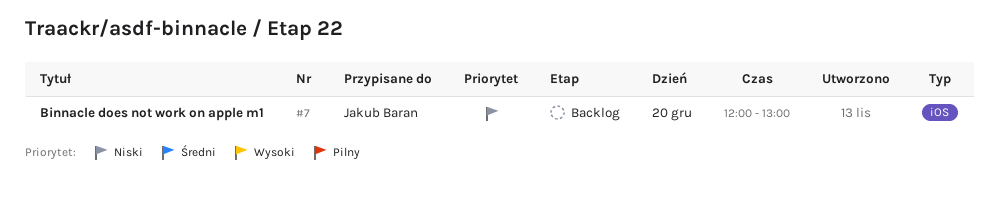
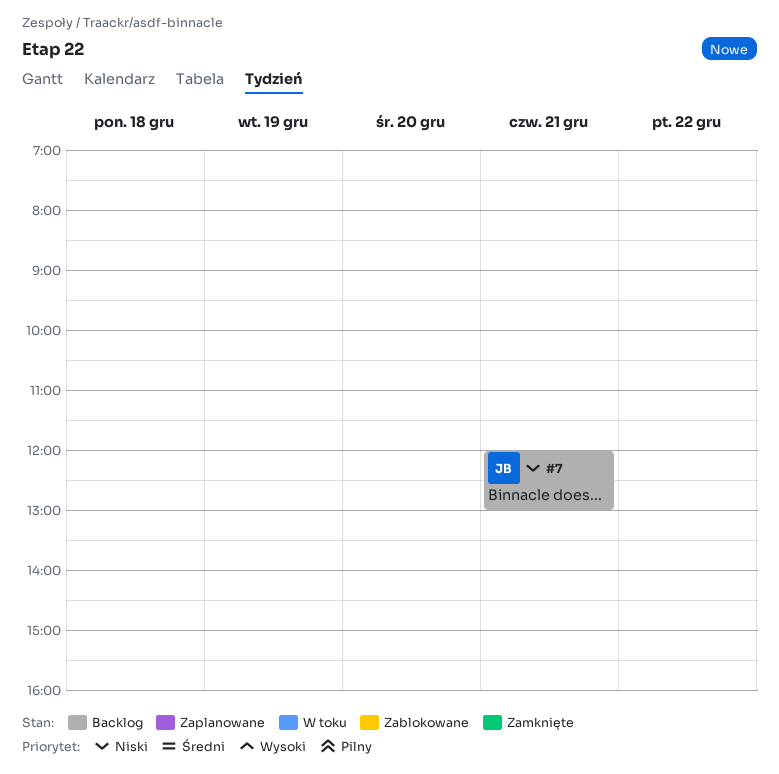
#7, day: Dec 20 -> Dec 21

